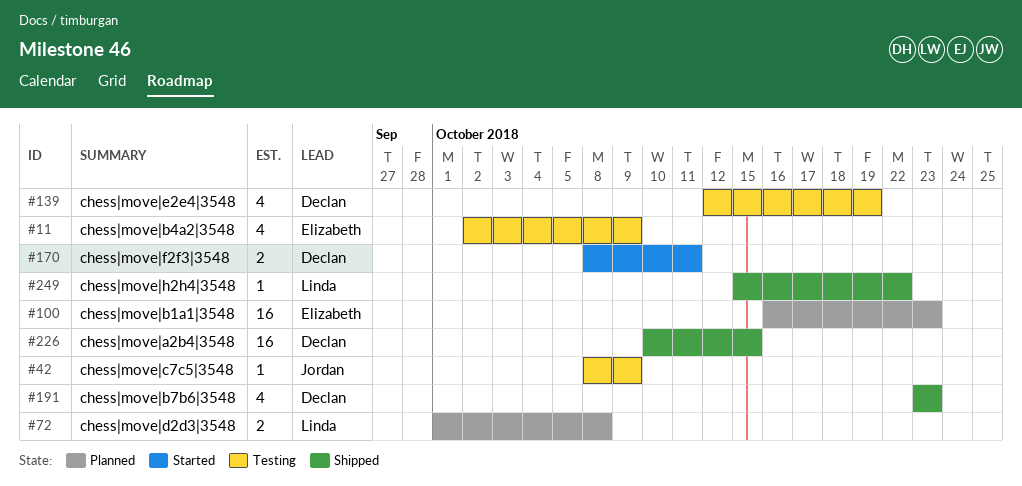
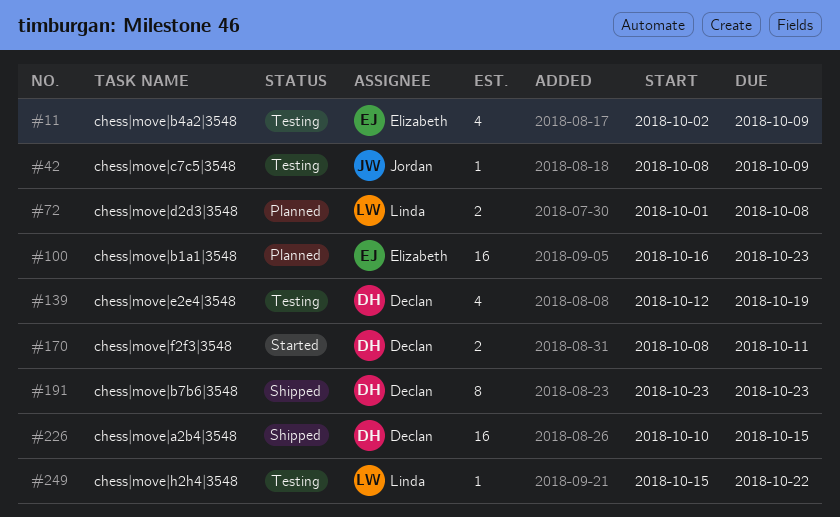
#191, estimate: 4 -> 8
#249, status: Shipped -> Testing

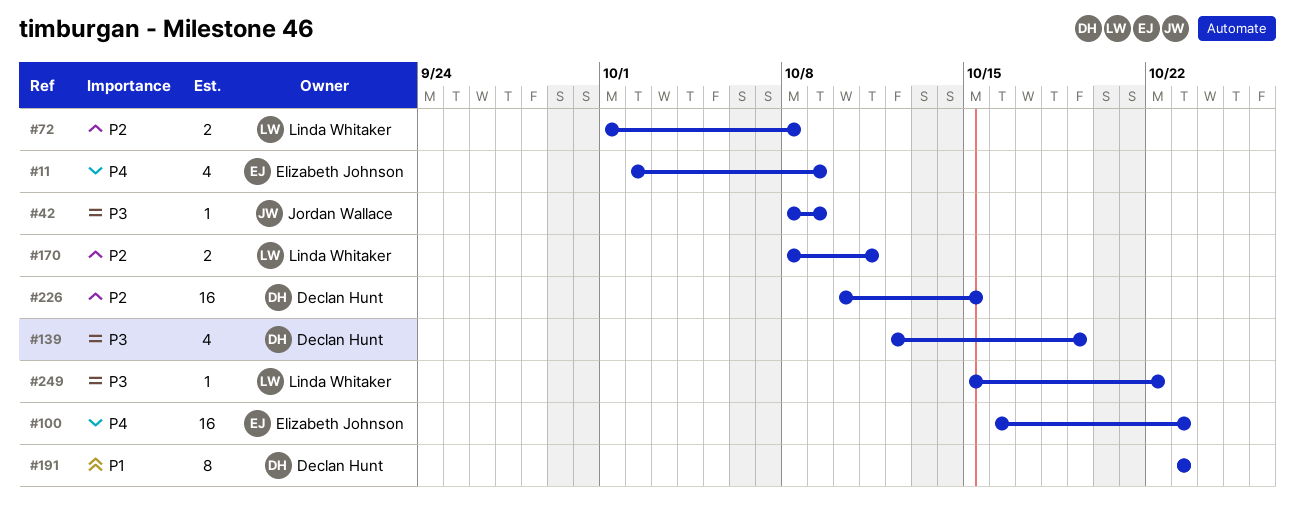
#170, owner: Declan Hunt -> Linda Whitaker

